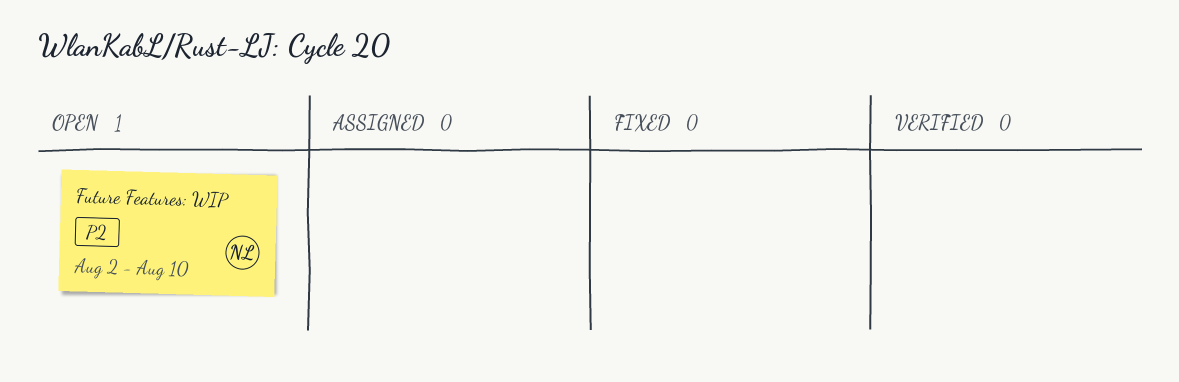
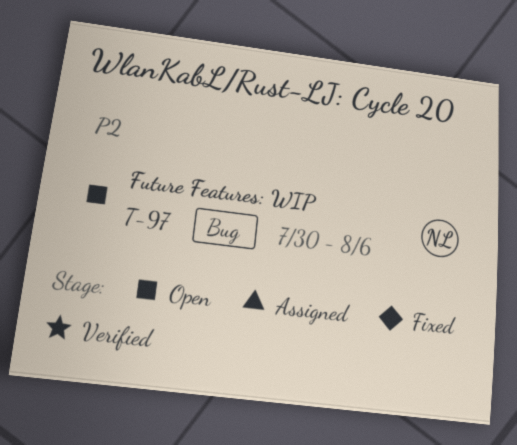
Future Features: WIP, start: Aug 2 -> Jul 30
Future Features: WIP, due: Aug 10 -> Aug 6

